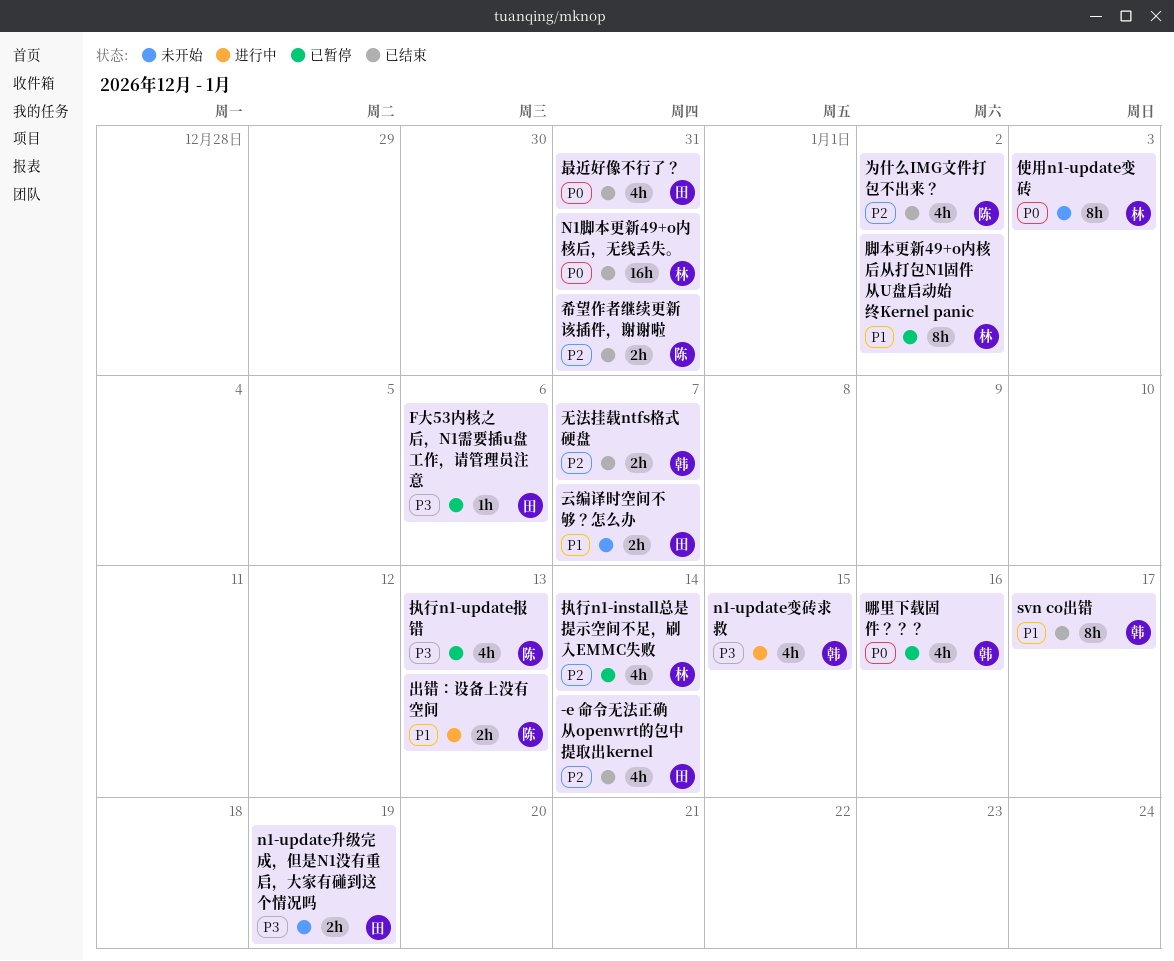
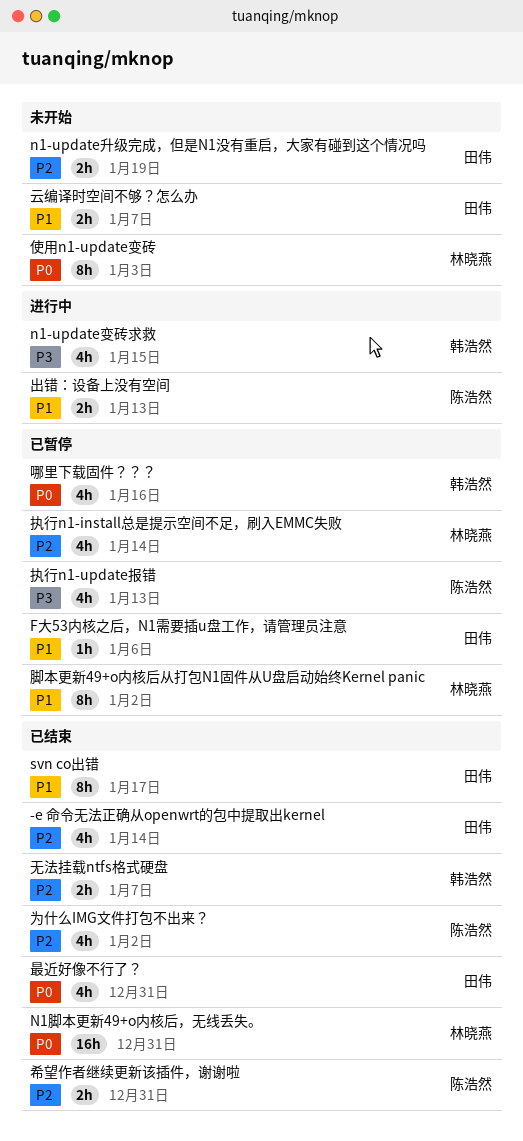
F大53内核之后，N1需要插u盘工作，请管理员注意, priority: P3 -> P1
n1-update升级完成，但是N1没有重启，大家有碰到这个情况吗, priority: P3 -> P2
svn co出错, owner: 韩浩然 -> 田伟

